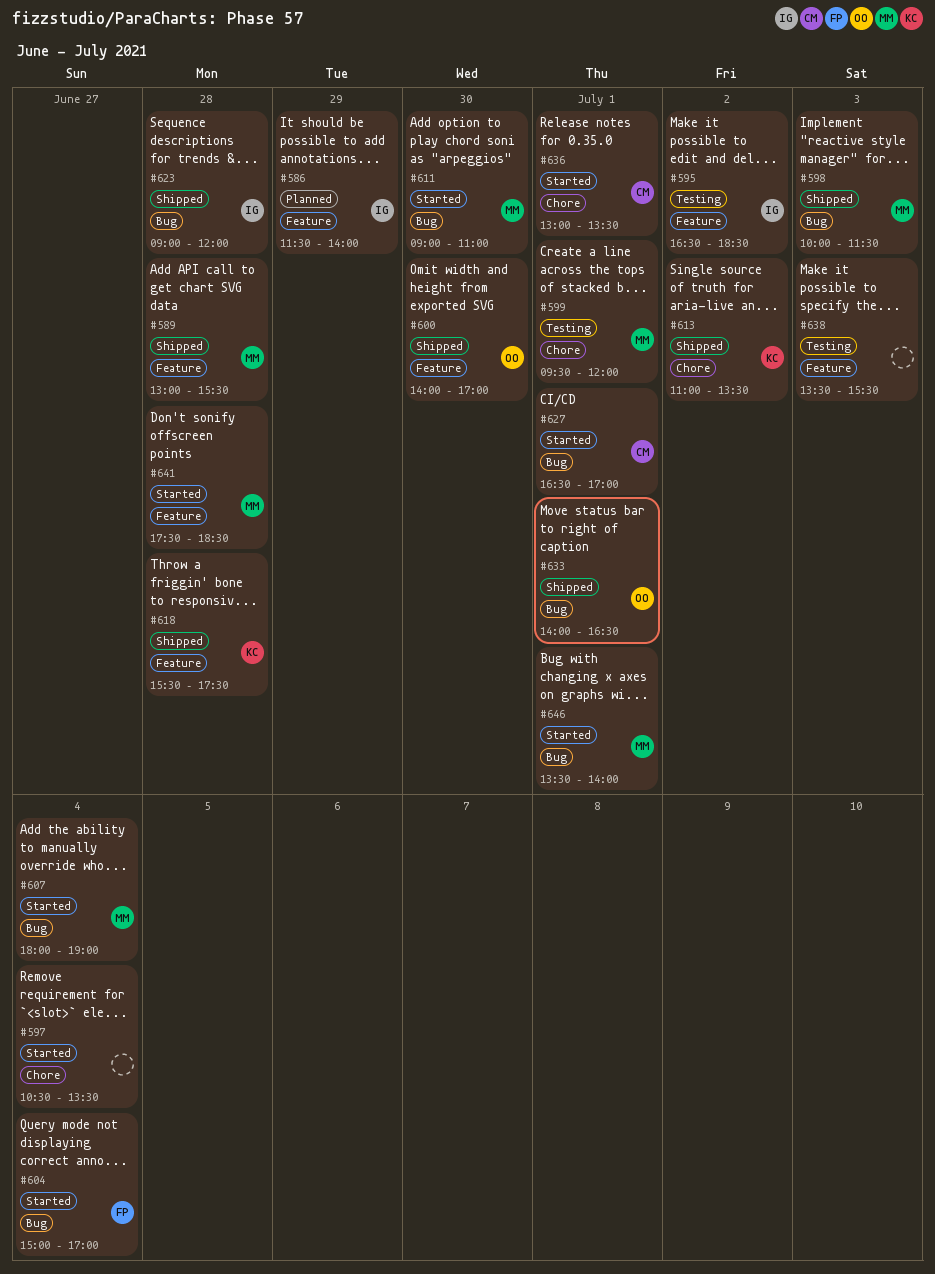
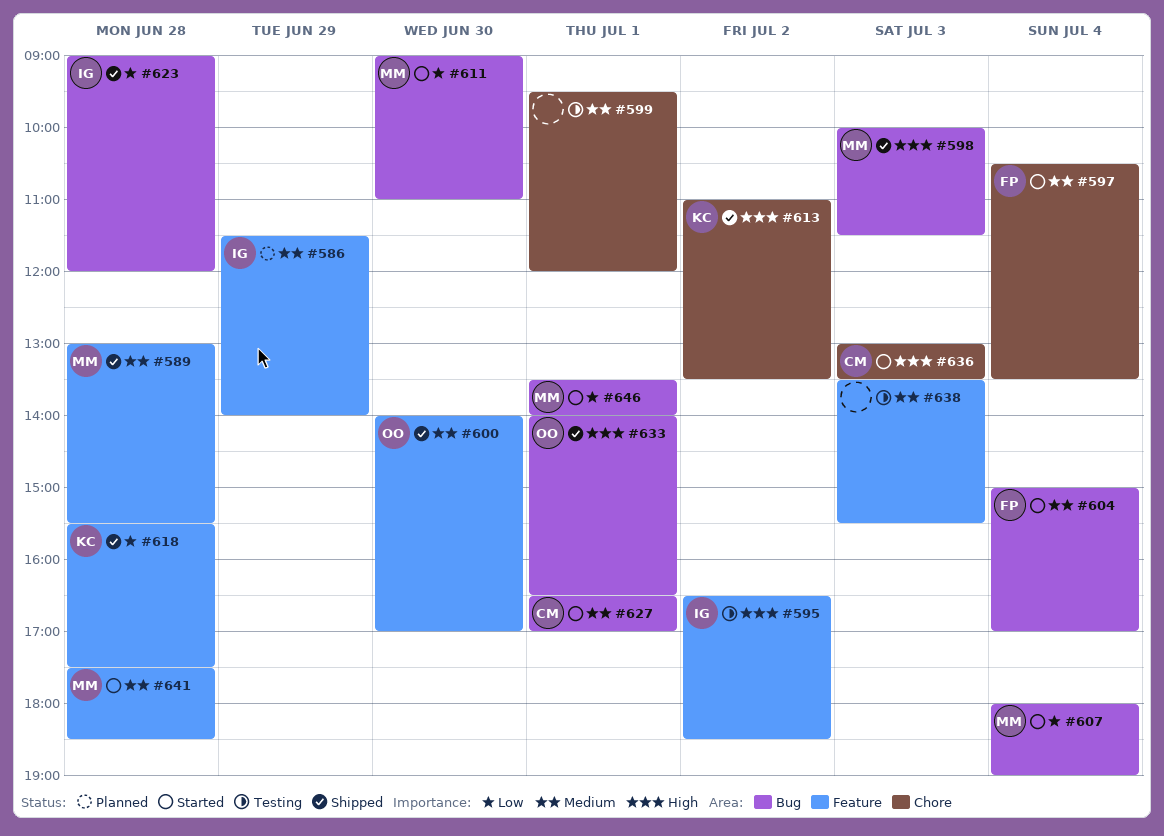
#597, owner: none -> FP
#599, owner: MM -> none
#636, day: Jul 1 -> Jul 3

